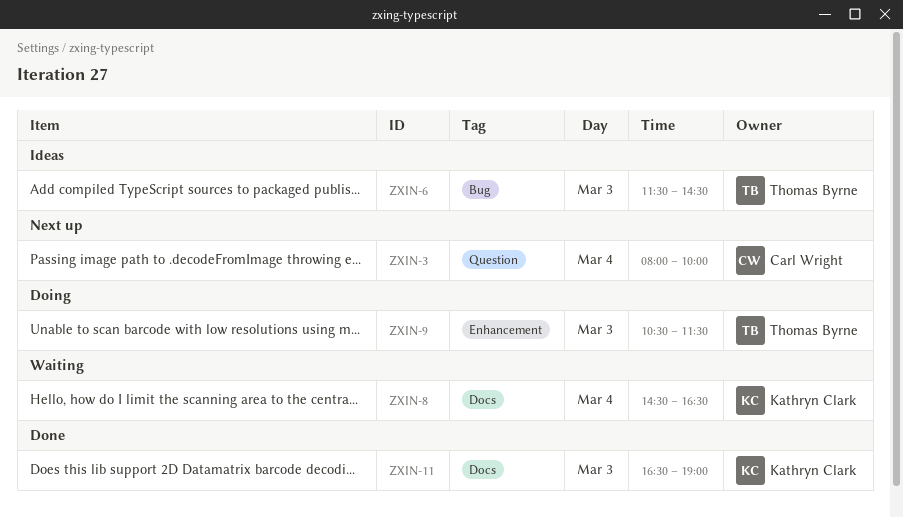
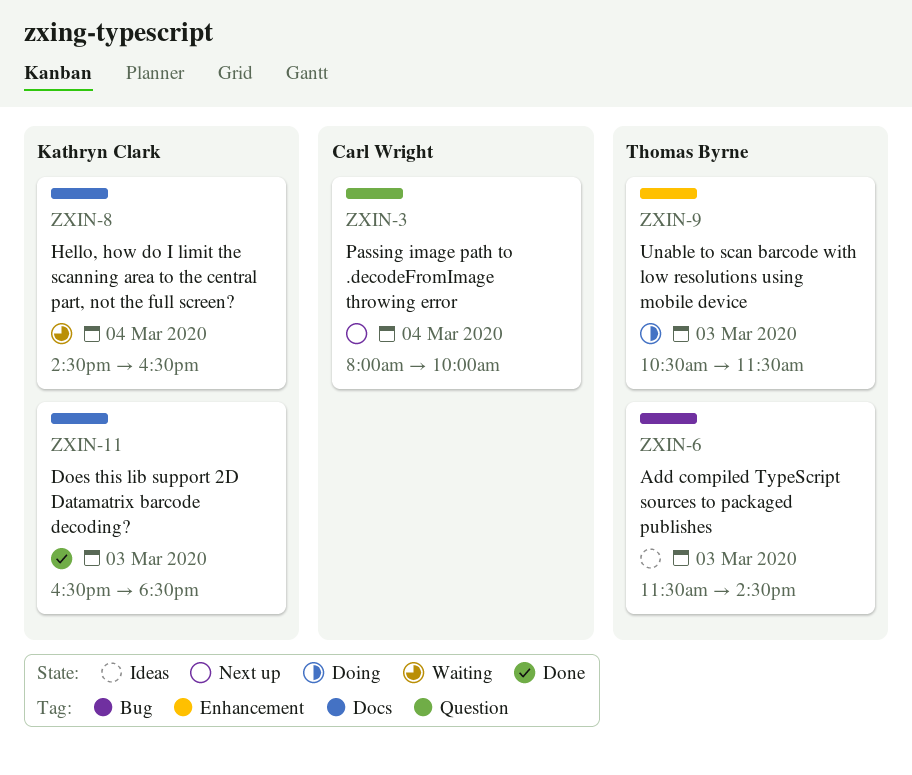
ZXIN-11, ends: 19:00 -> 18:30

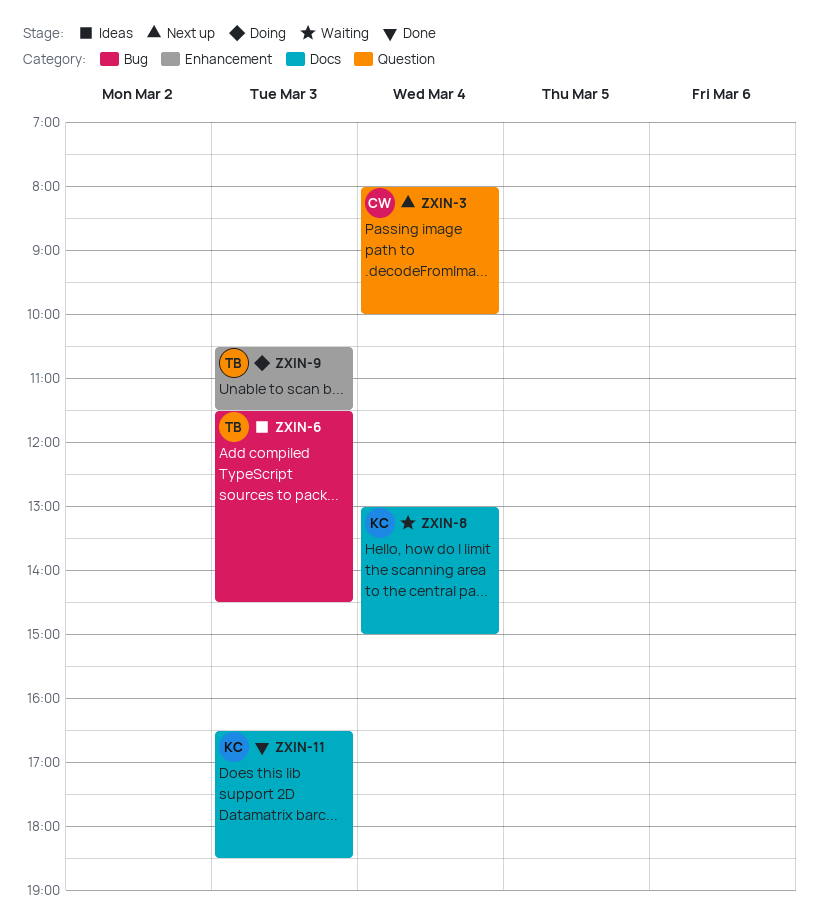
ZXIN-8, begins: 14:30 -> 13:00
ZXIN-8, ends: 16:30 -> 15:00

